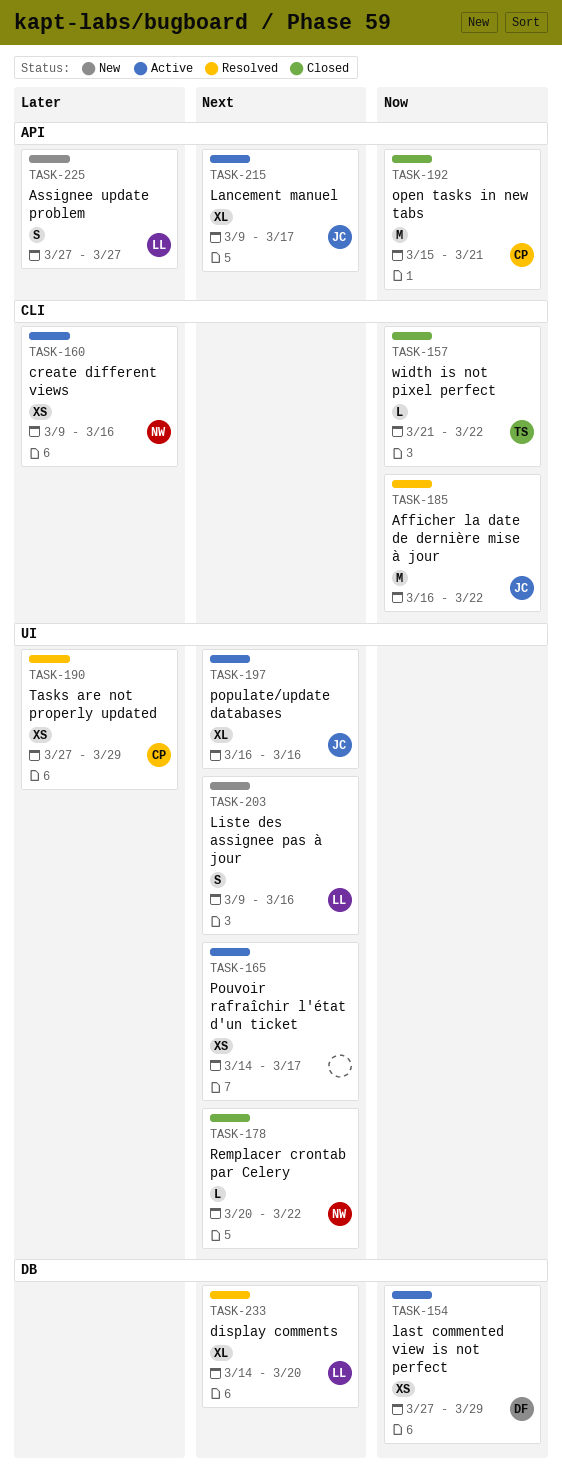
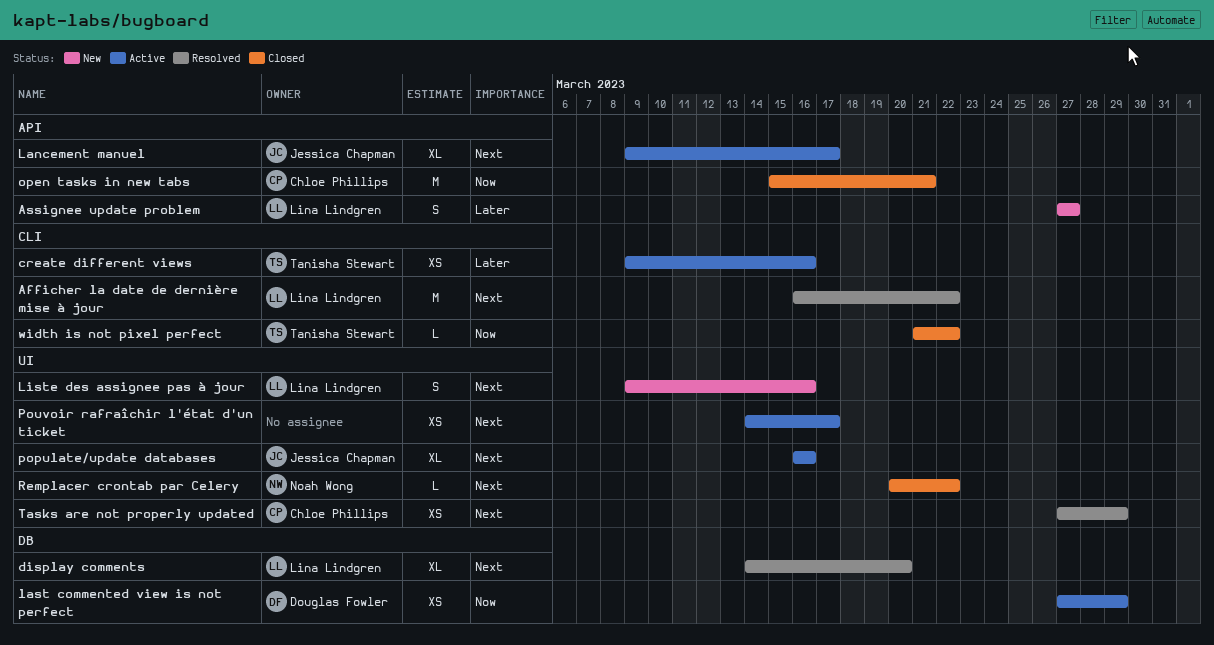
Afficher la date de dernière mise à jour, owner: Jessica Chapman -> Lina Lindgren
Afficher la date de dernière mise à jour, priority: Now -> Next
create different views, owner: Noah Wong -> Tanisha Stewart
Tasks are not properly updated, priority: Later -> Next

